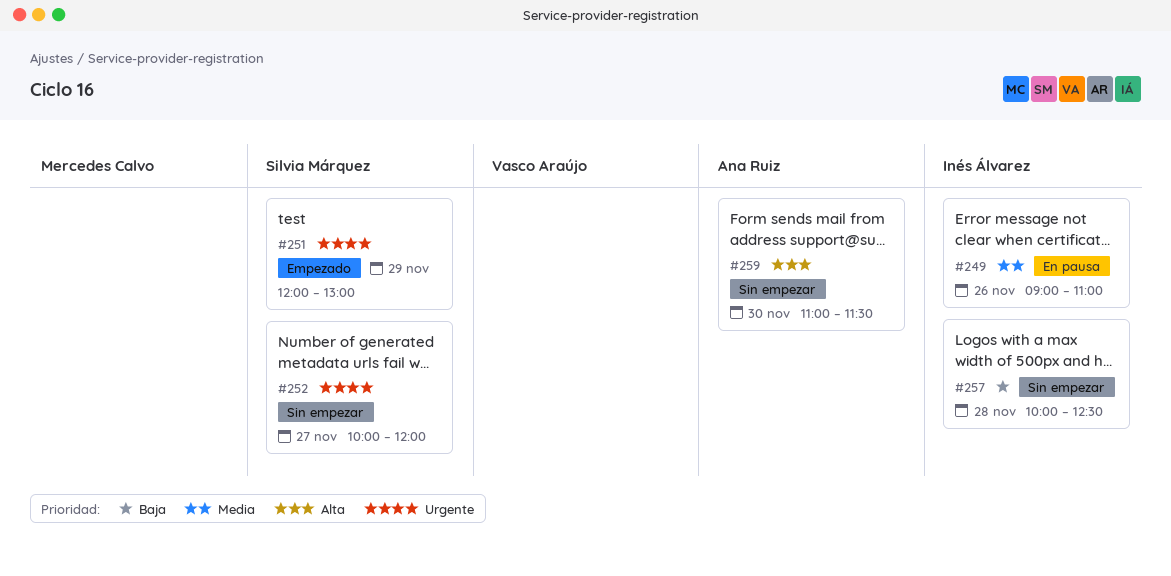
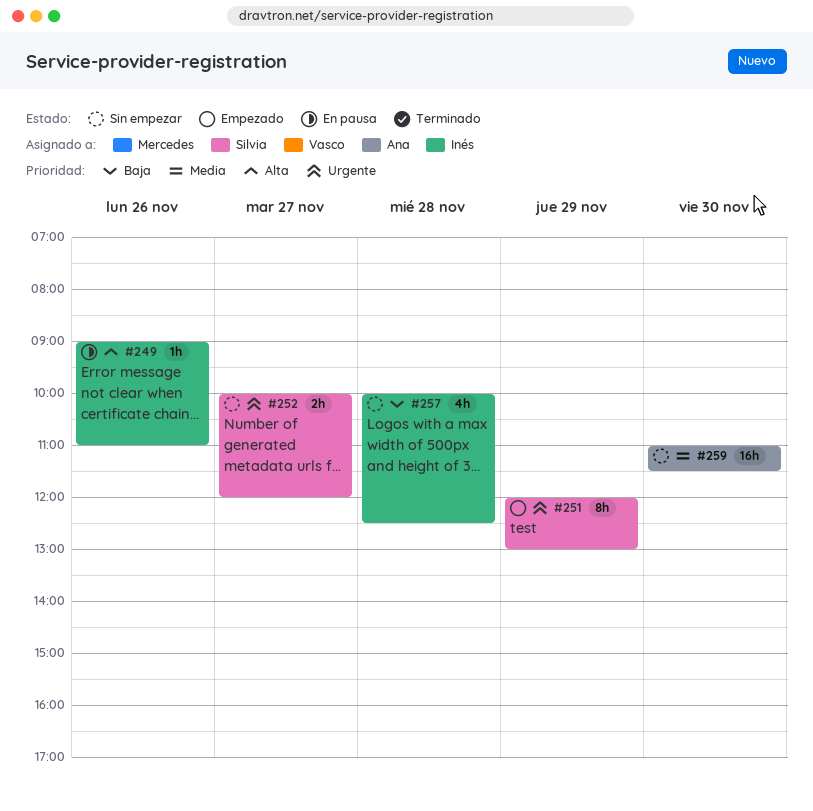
#249, priority: Media -> Alta
#259, priority: Alta -> Media

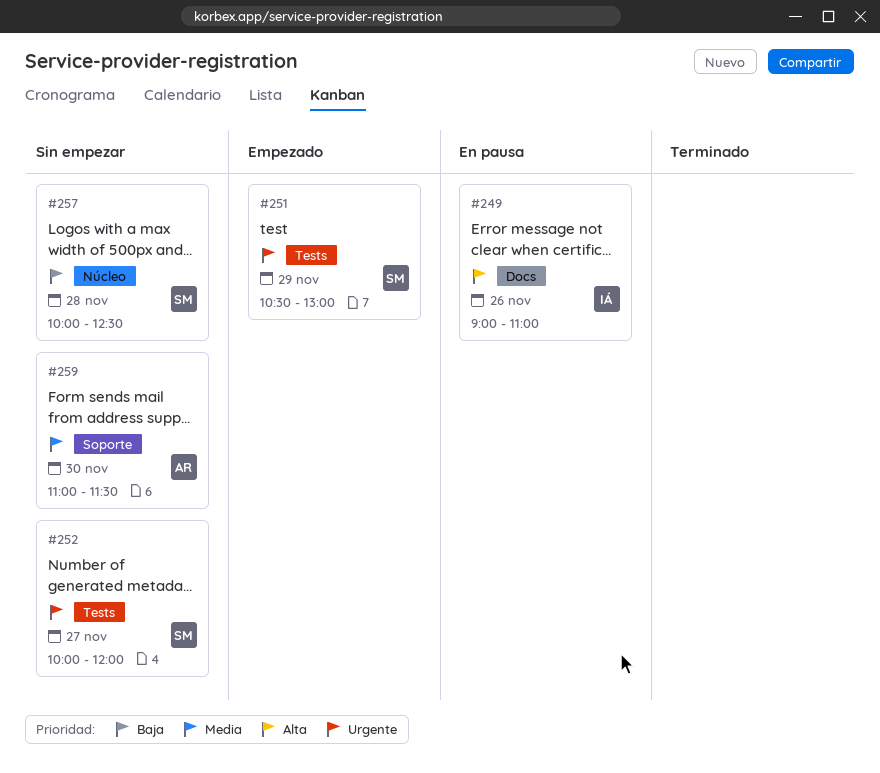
#251, begins: 12:00 -> 10:30
#257, owner: Inés -> Silvia

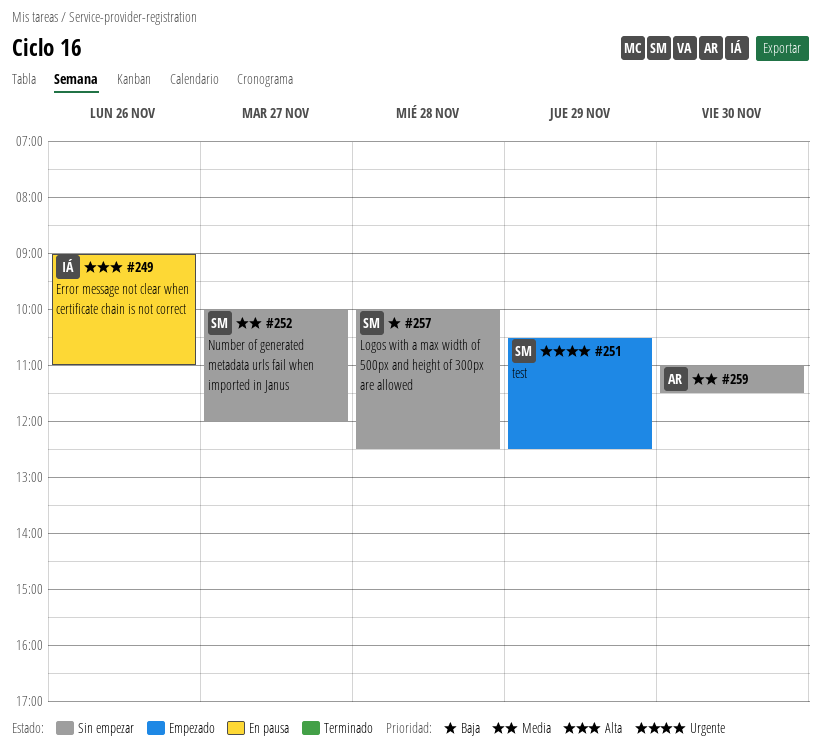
#251, ends: 13:00 -> 12:30
#252, priority: Urgente -> Media

